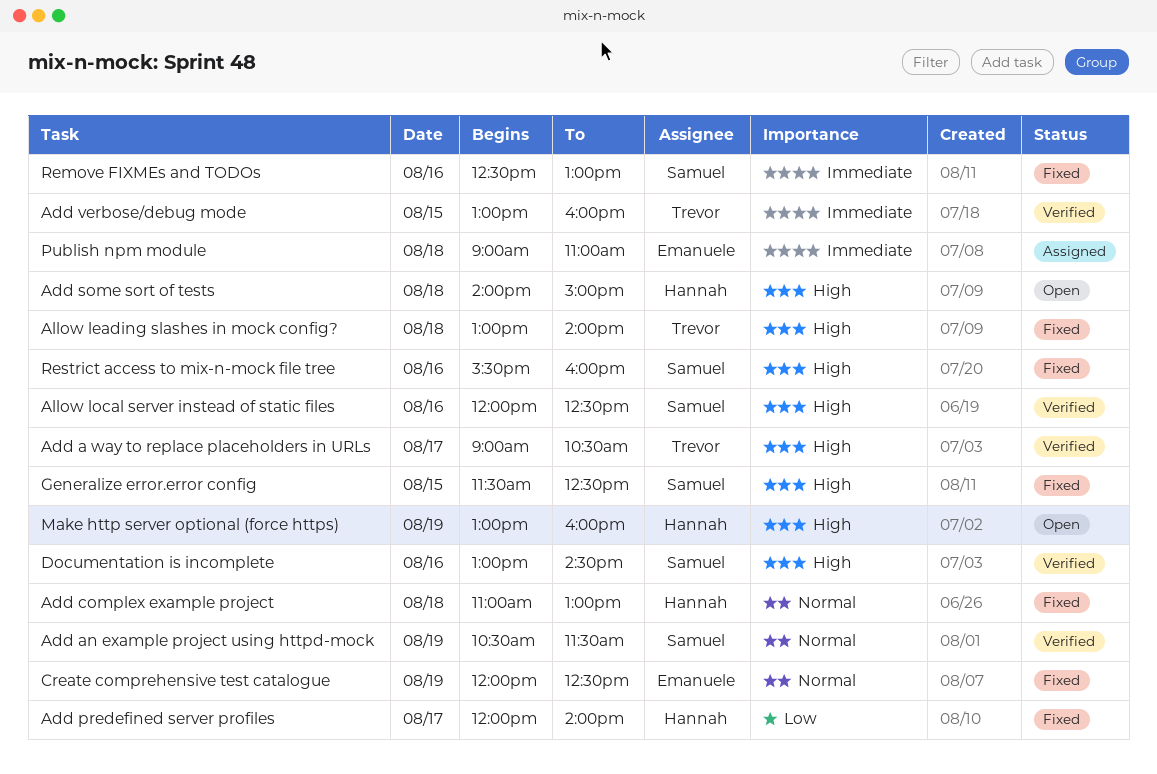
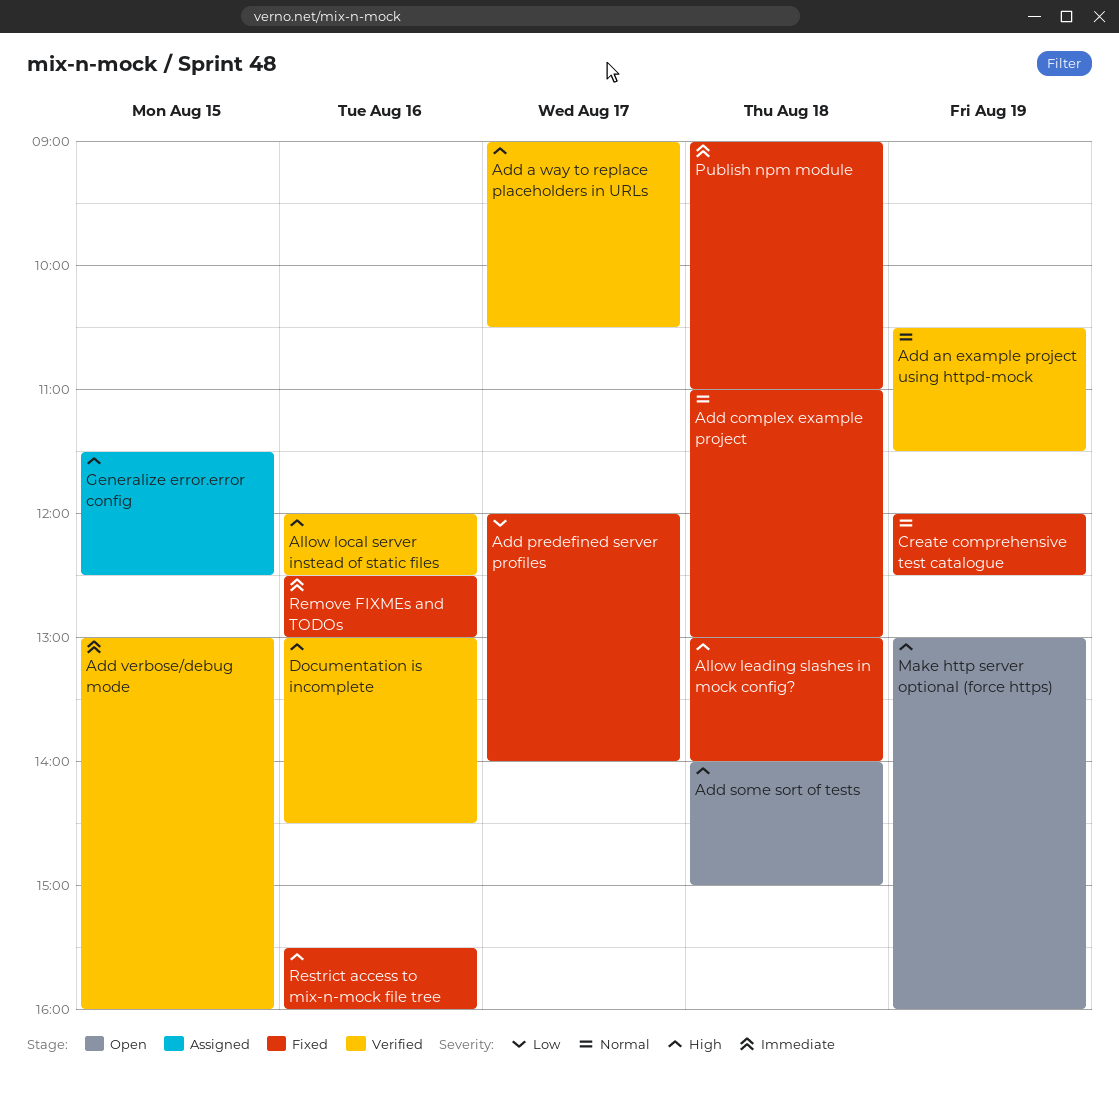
Generalize error.error config, status: Fixed -> Assigned
Publish npm module, status: Assigned -> Fixed

